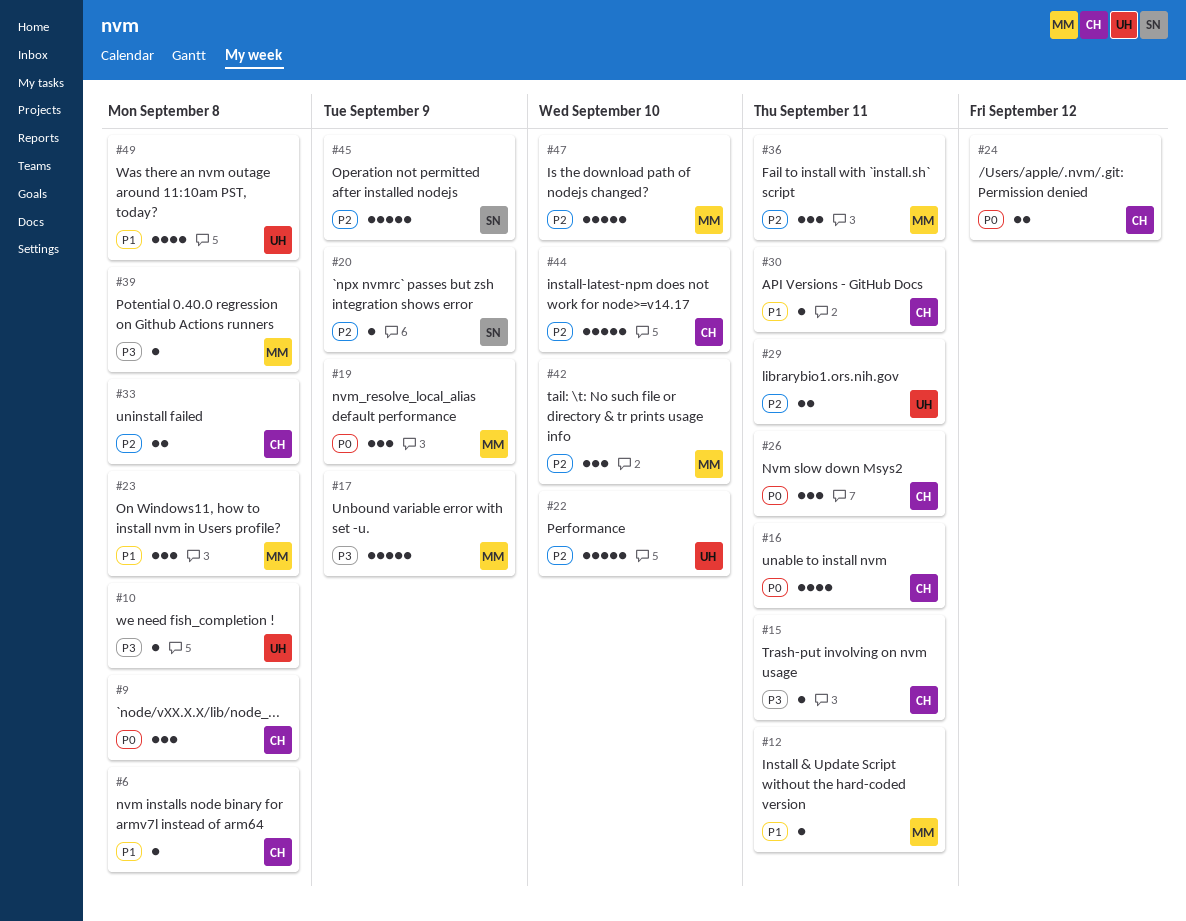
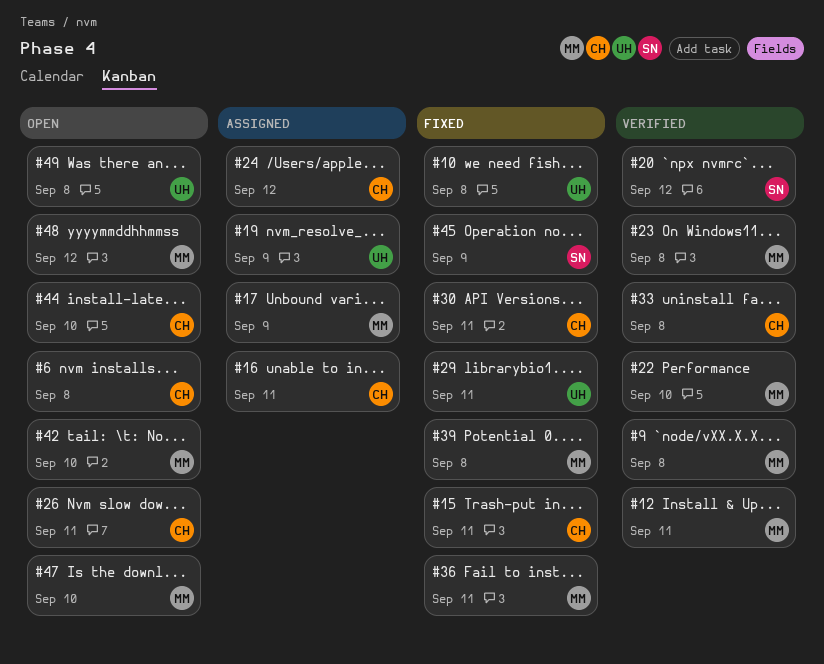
#9, owner: CH -> MM
#19, owner: MM -> UH
#20, due: Sep 9 -> Sep 12
#22, owner: UH -> MM
#48: none -> present

